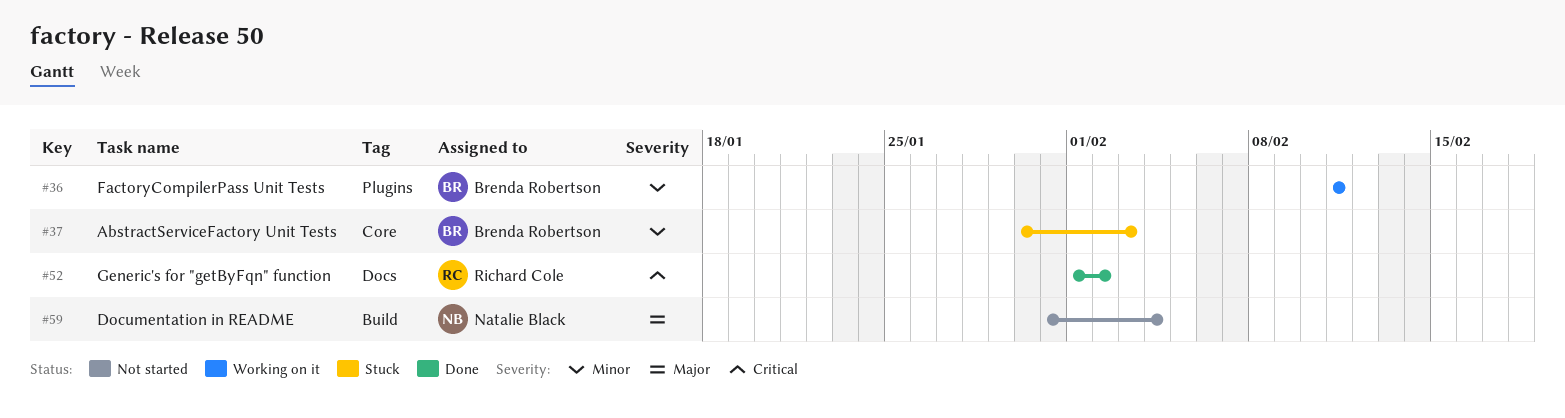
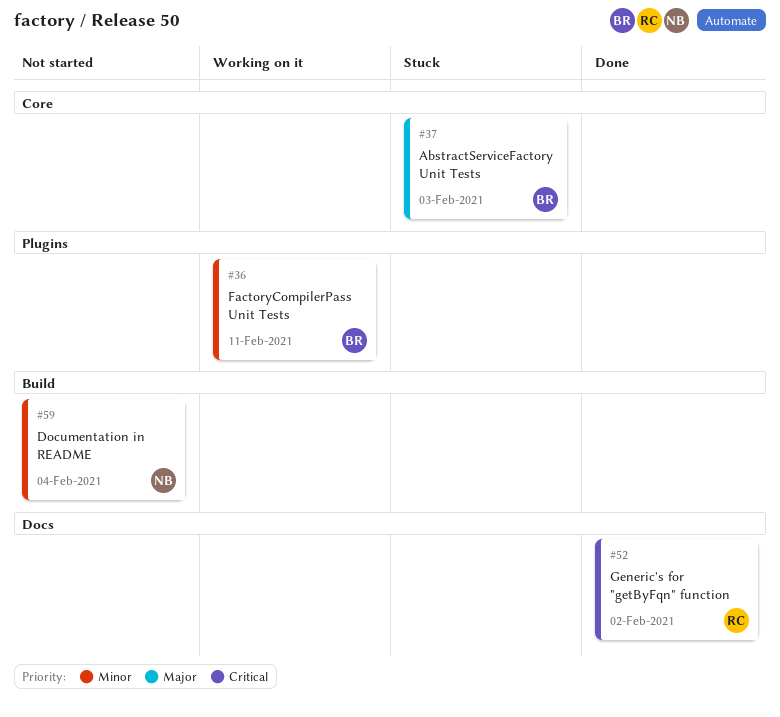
#37, priority: Minor -> Major
#59, priority: Major -> Minor

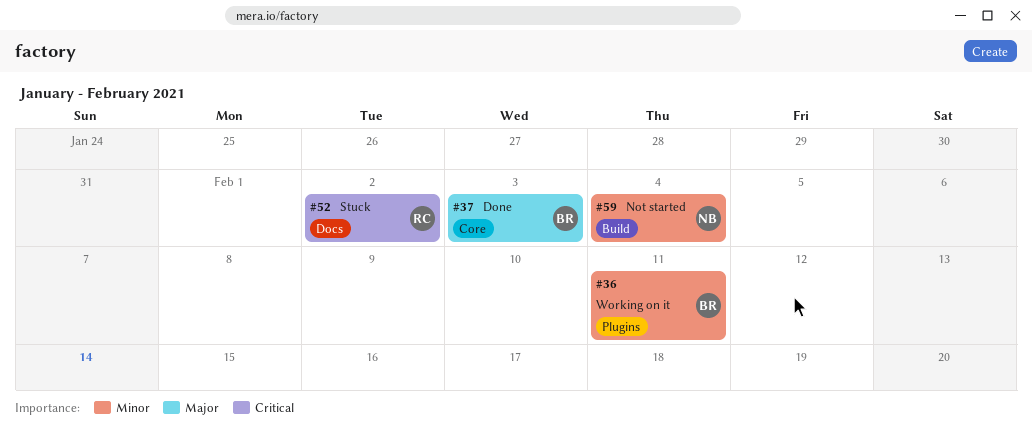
#37, status: Stuck -> Done
#52, status: Done -> Stuck

